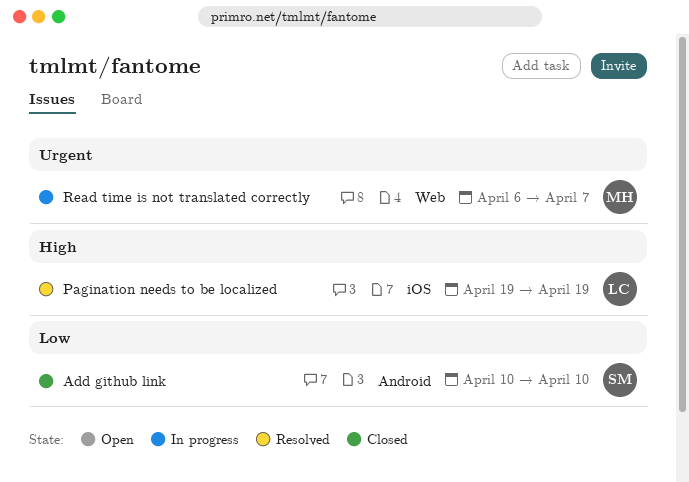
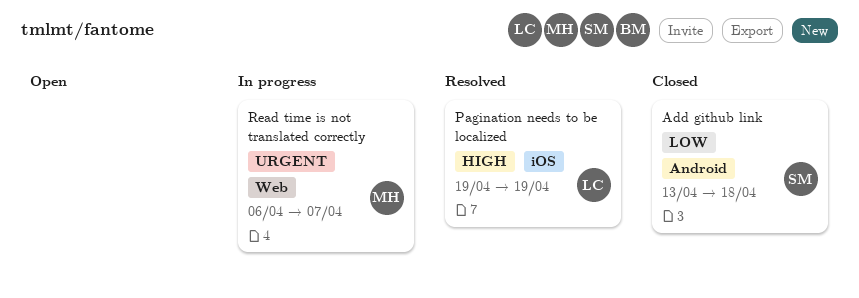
Add github link, start: Apr 10 -> Apr 13
Add github link, due: Apr 10 -> Apr 18

